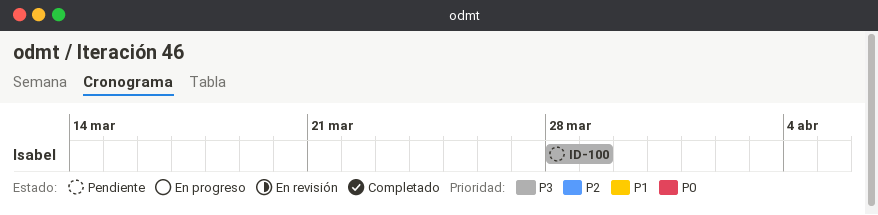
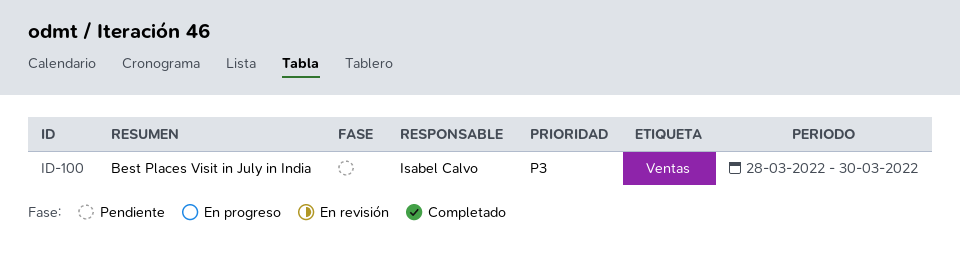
ID-100, due: Mar 29 -> Mar 30

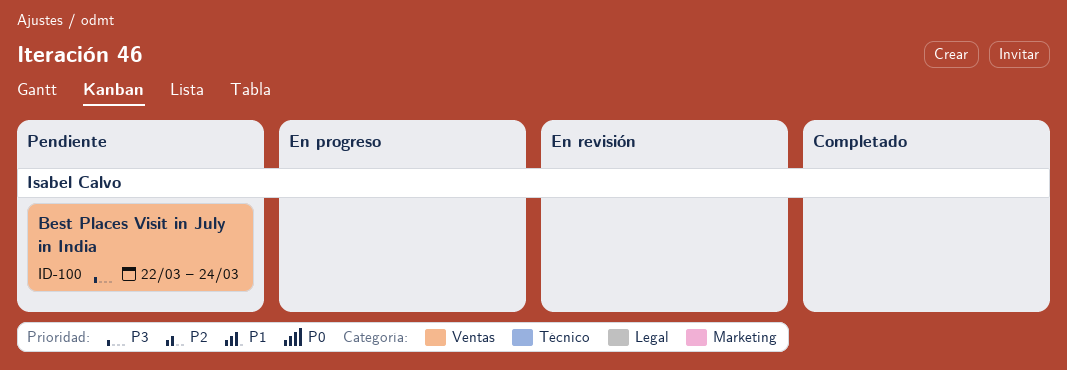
ID-100, start: Mar 28 -> Mar 22
ID-100, due: Mar 30 -> Mar 24

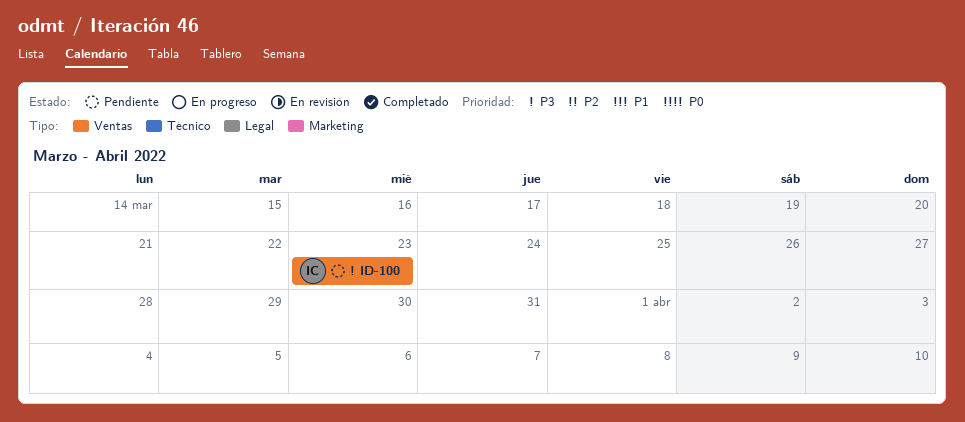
ID-100, start: Mar 22 -> Mar 23
ID-100, due: Mar 24 -> Mar 23

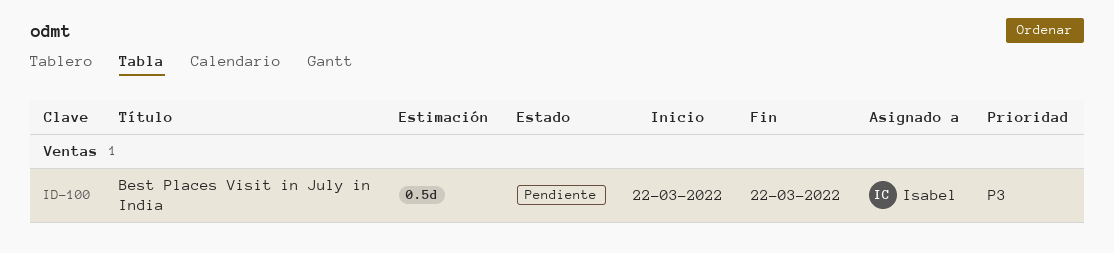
ID-100, start: Mar 23 -> Mar 22
ID-100, due: Mar 23 -> Mar 22

